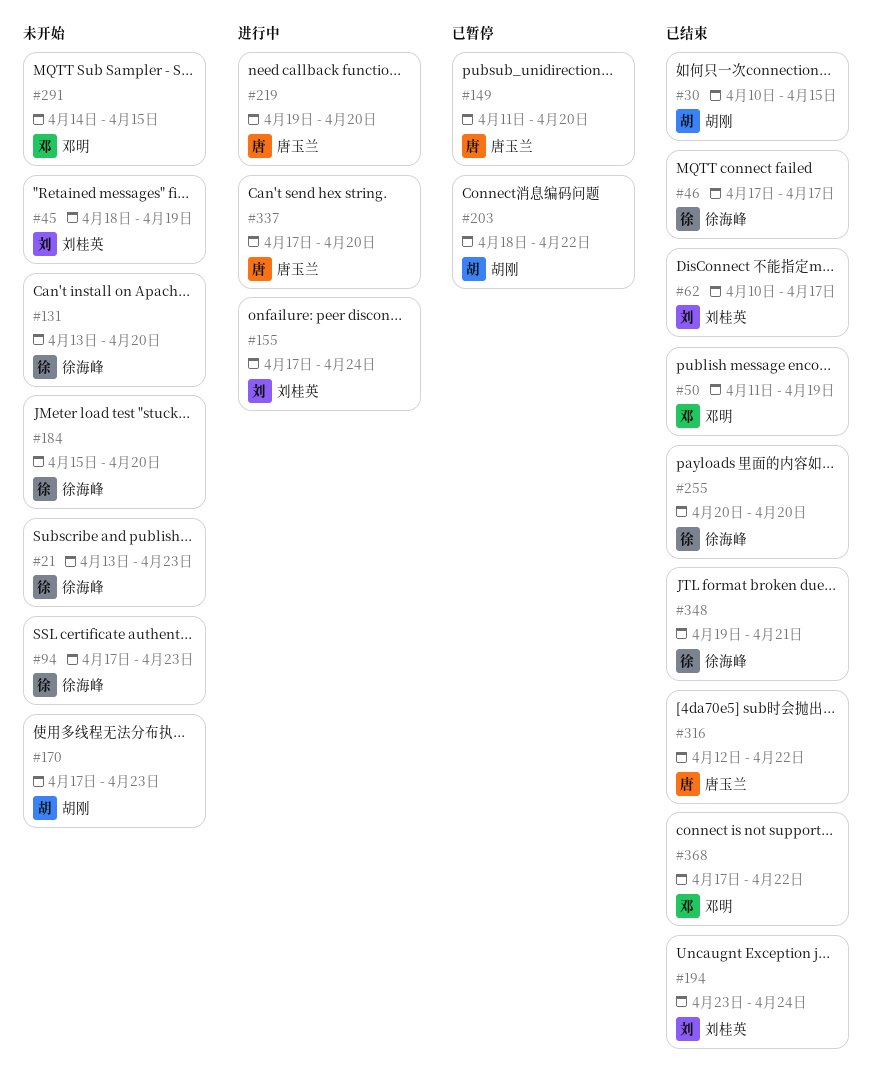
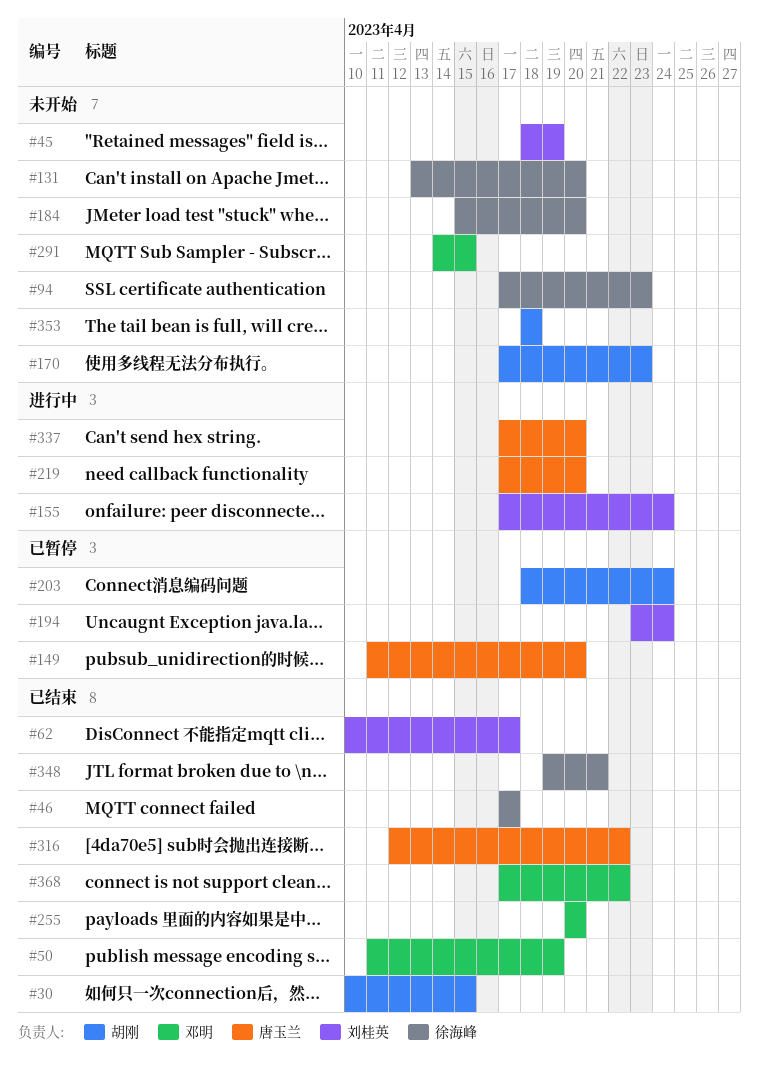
#21: present -> none
#194, status: 已结束 -> 已暂停
#203, due: Apr 22 -> Apr 24
#219, start: Apr 19 -> Apr 17
#255, owner: 徐海峰 -> 邓明
#353: none -> present

